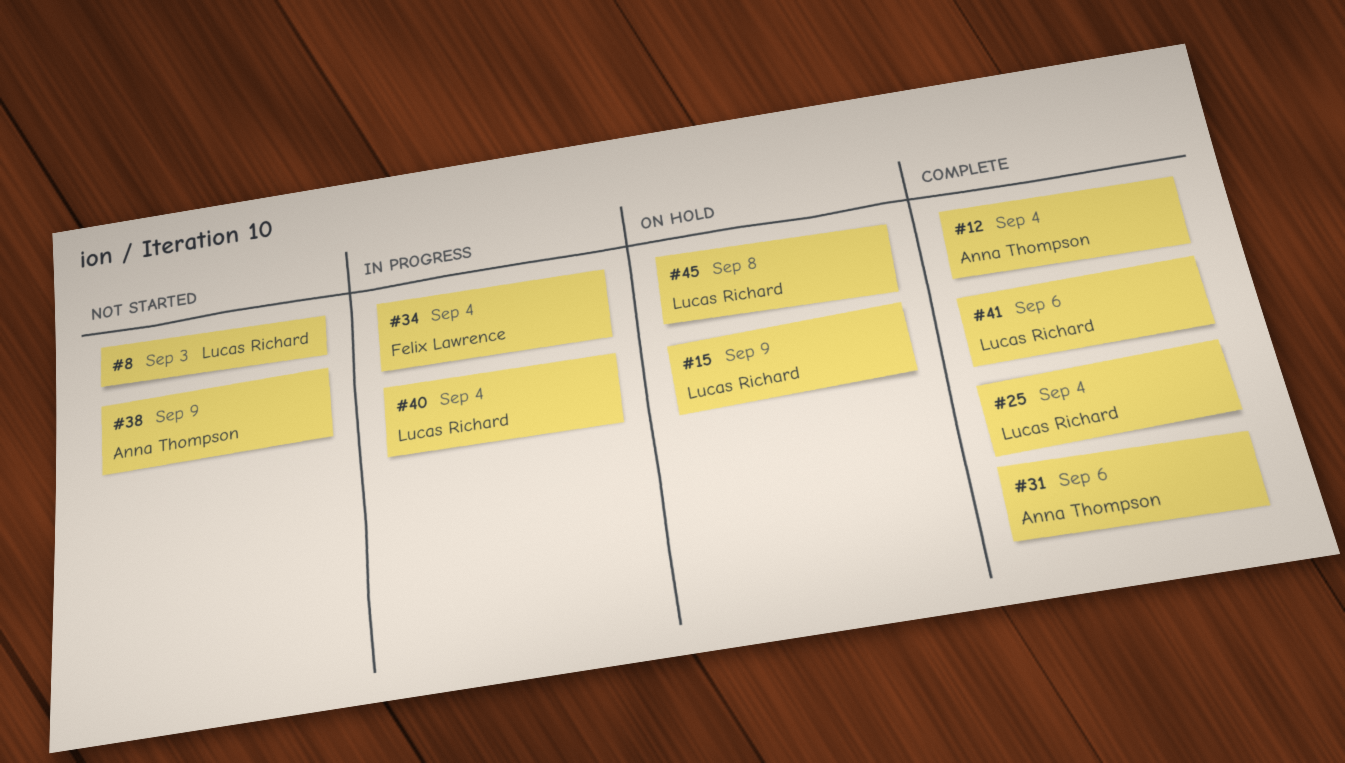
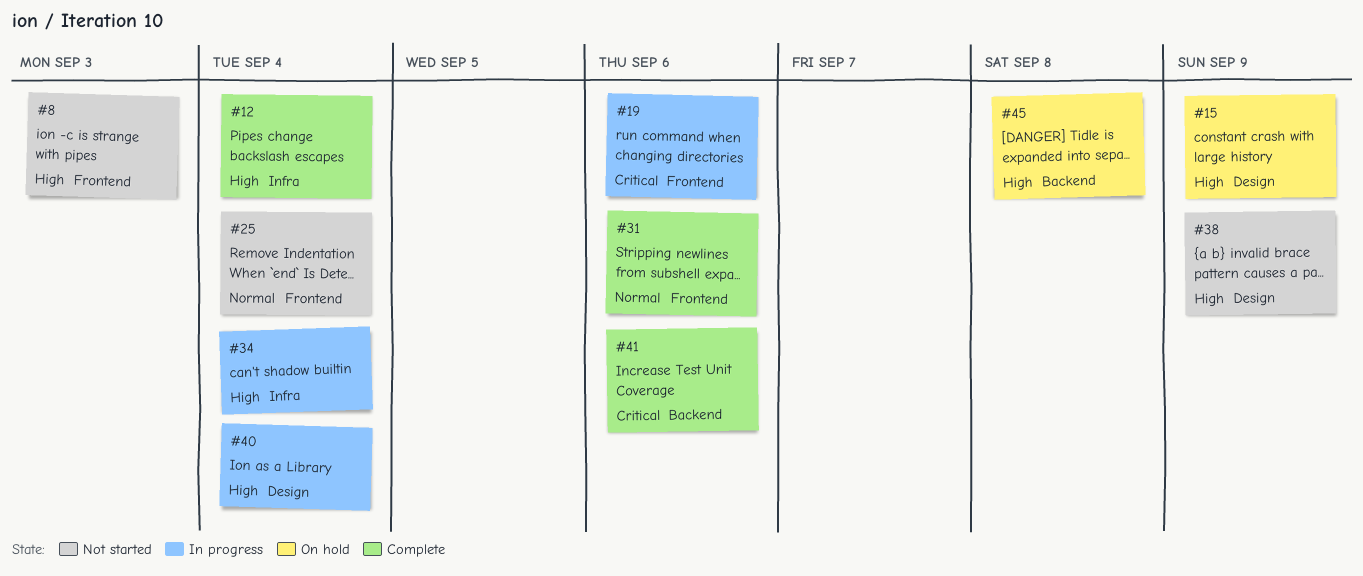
#19: none -> present
#25, status: Complete -> Not started

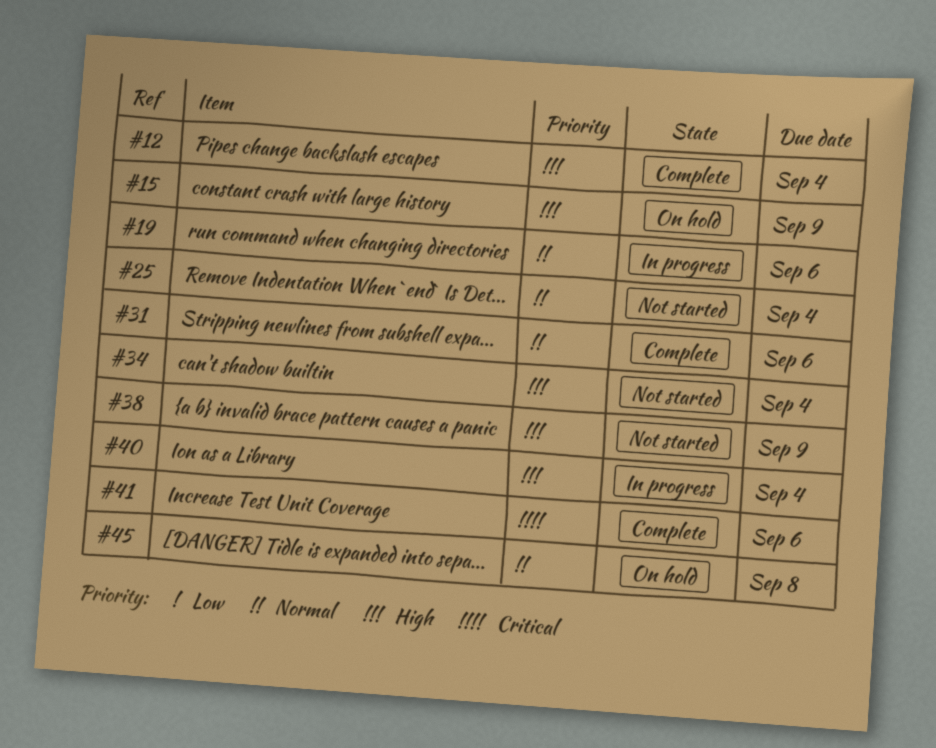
#8: present -> none
#19, priority: Critical -> Normal
#34, status: In progress -> Not started
#45, priority: High -> Normal

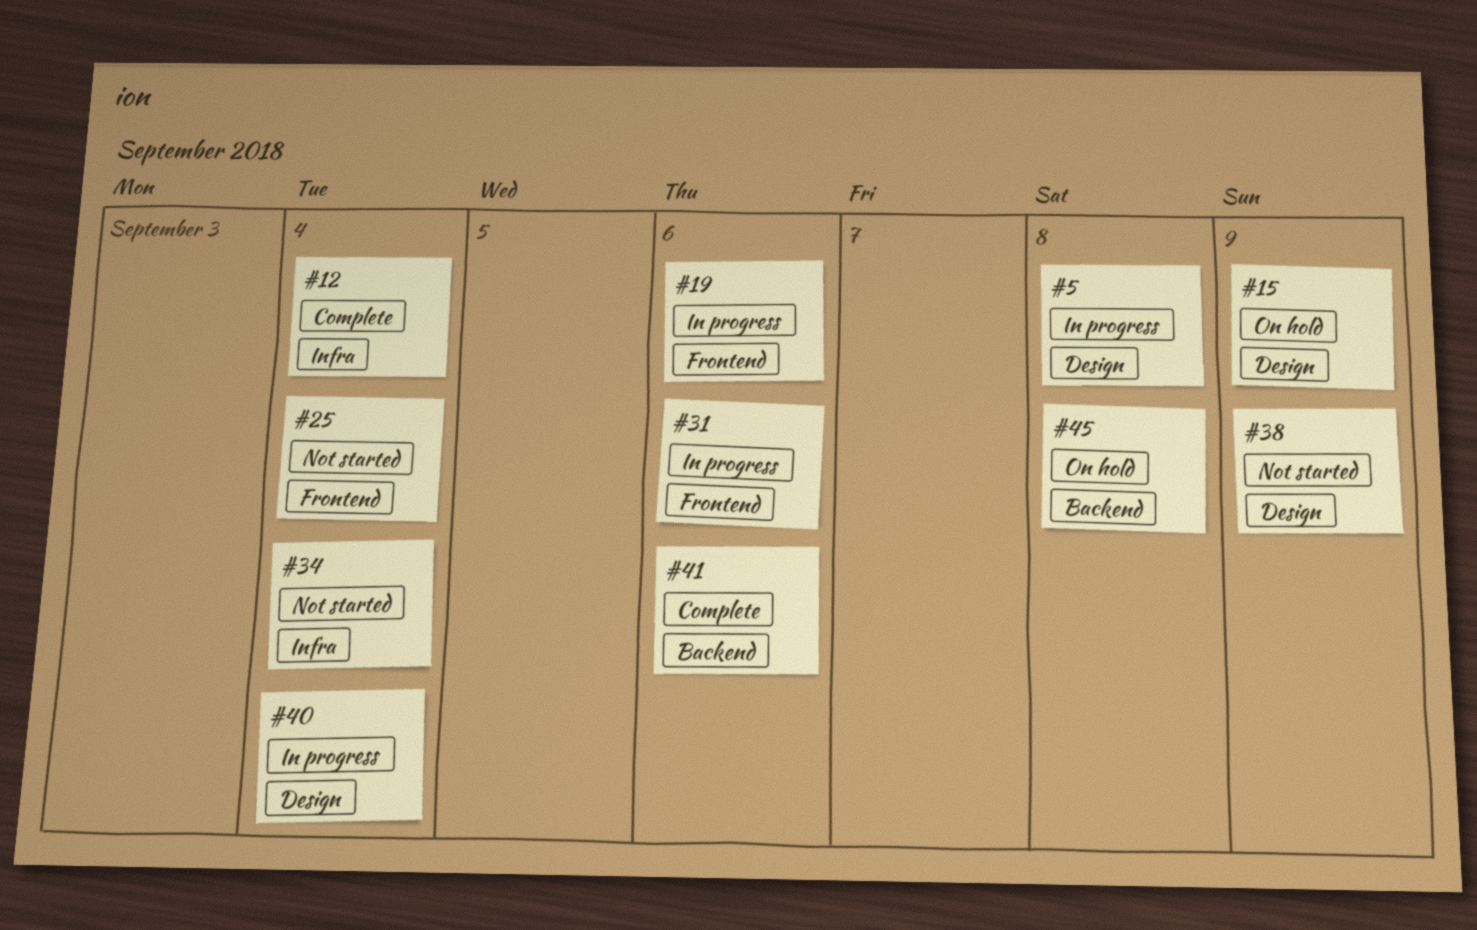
#5: none -> present
#31, status: Complete -> In progress

